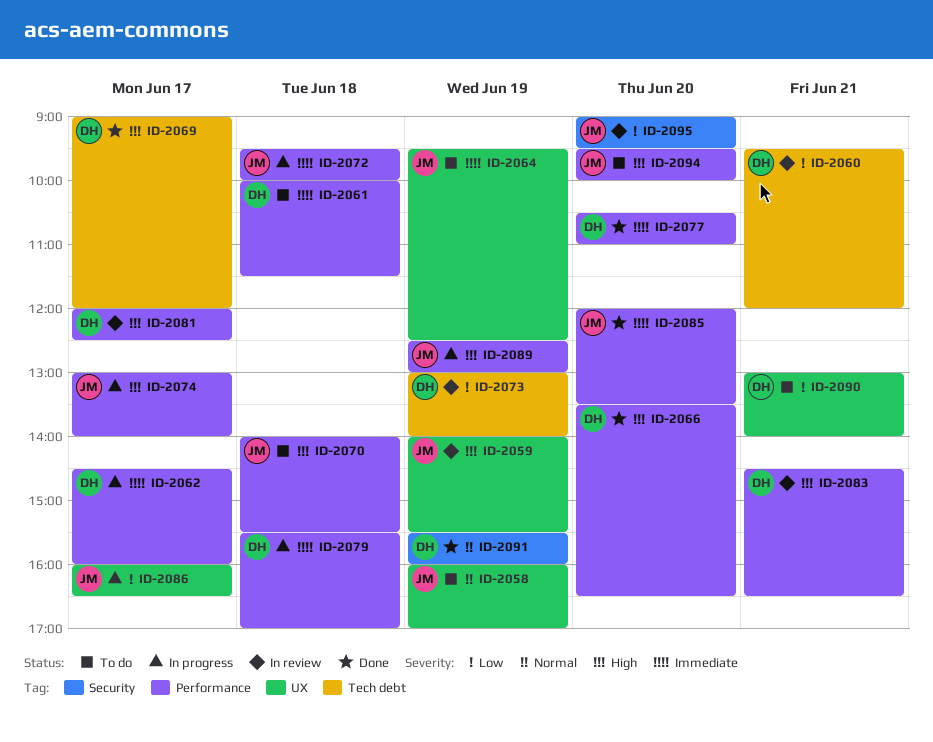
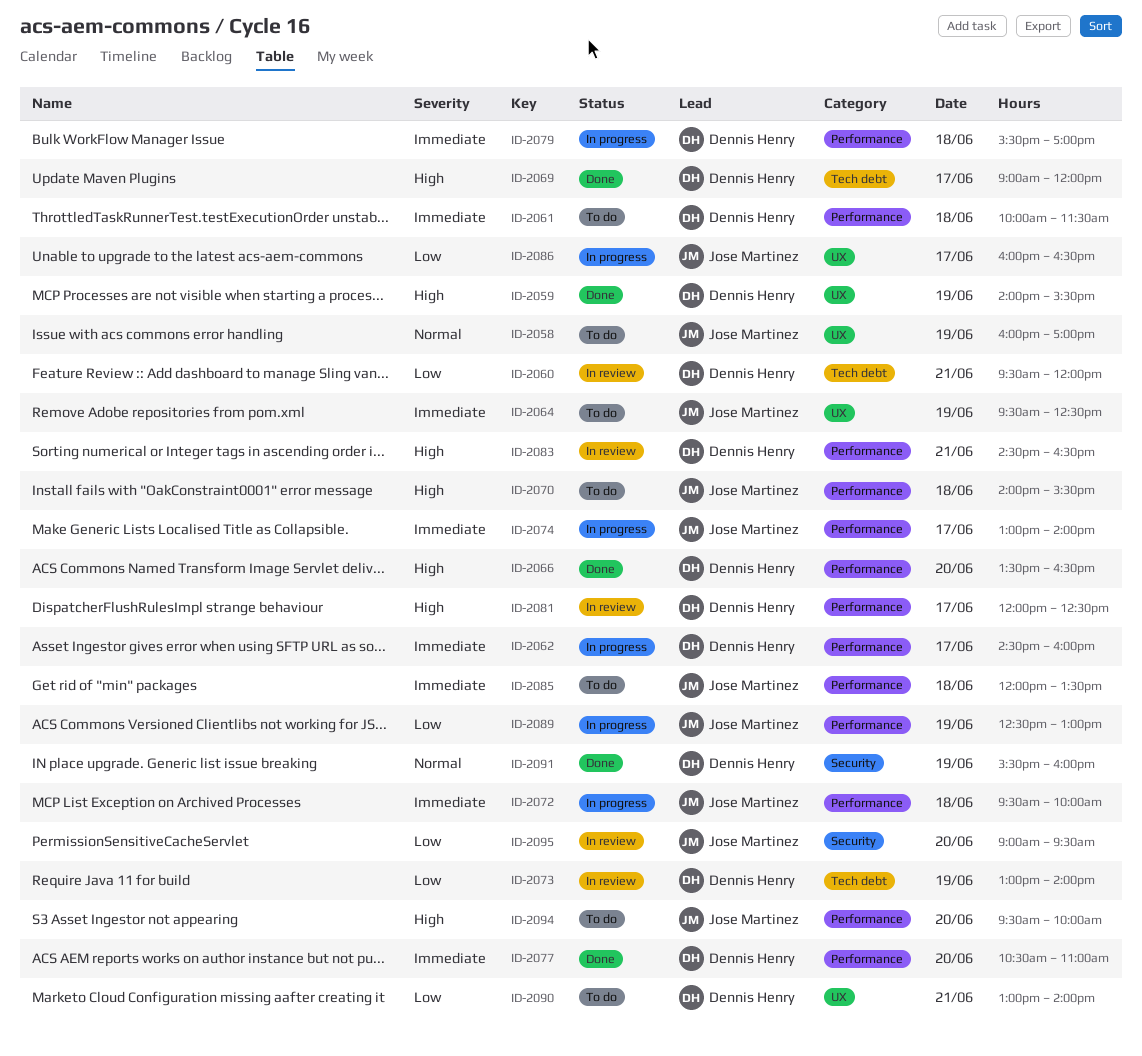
ID-2059, status: In review -> Done
ID-2059, owner: Jose Martinez -> Dennis Henry
ID-2074, priority: High -> Immediate
ID-2085, status: Done -> To do
ID-2085, day: Jun 20 -> Jun 18
ID-2089, priority: High -> Low

